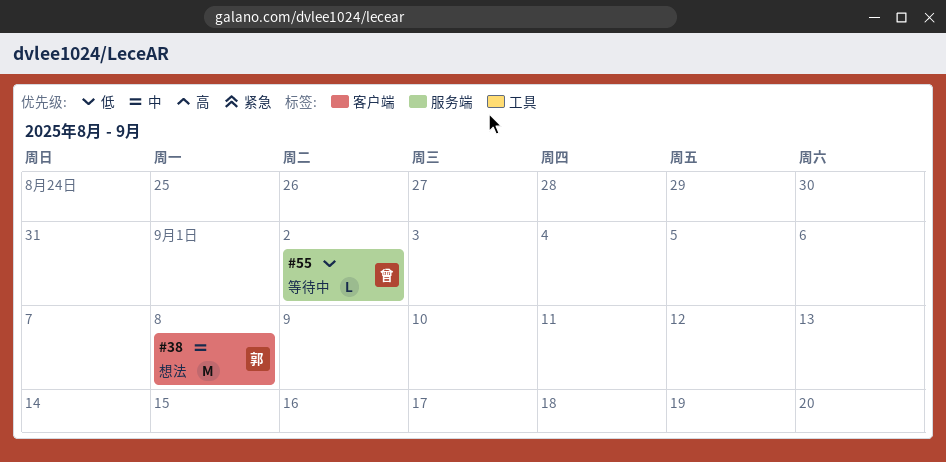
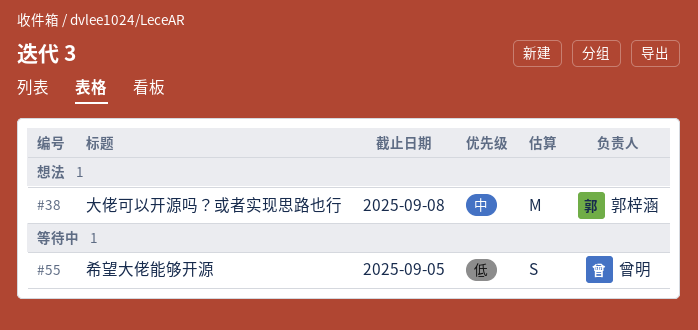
#55, estimate: L -> S
#55, due: Sep 2 -> Sep 5

